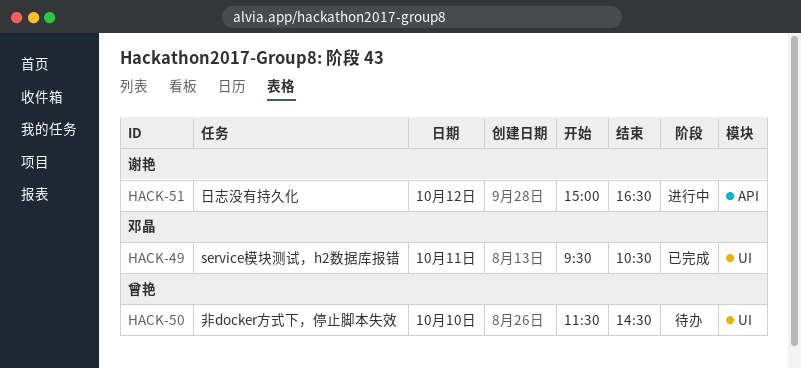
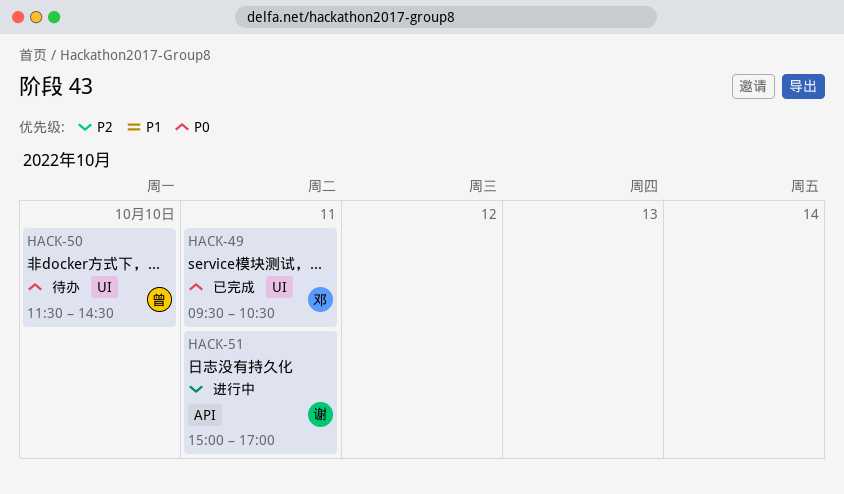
HACK-51, day: Oct 12 -> Oct 11
HACK-51, ends: 16:30 -> 17:00

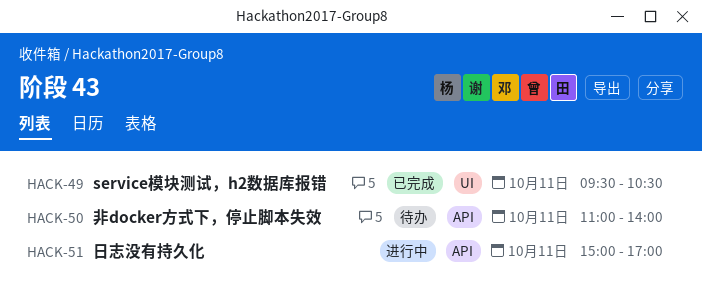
HACK-50, label: UI -> API
HACK-50, day: Oct 10 -> Oct 11
HACK-50, begins: 11:30 -> 11:00
HACK-50, ends: 14:30 -> 14:00

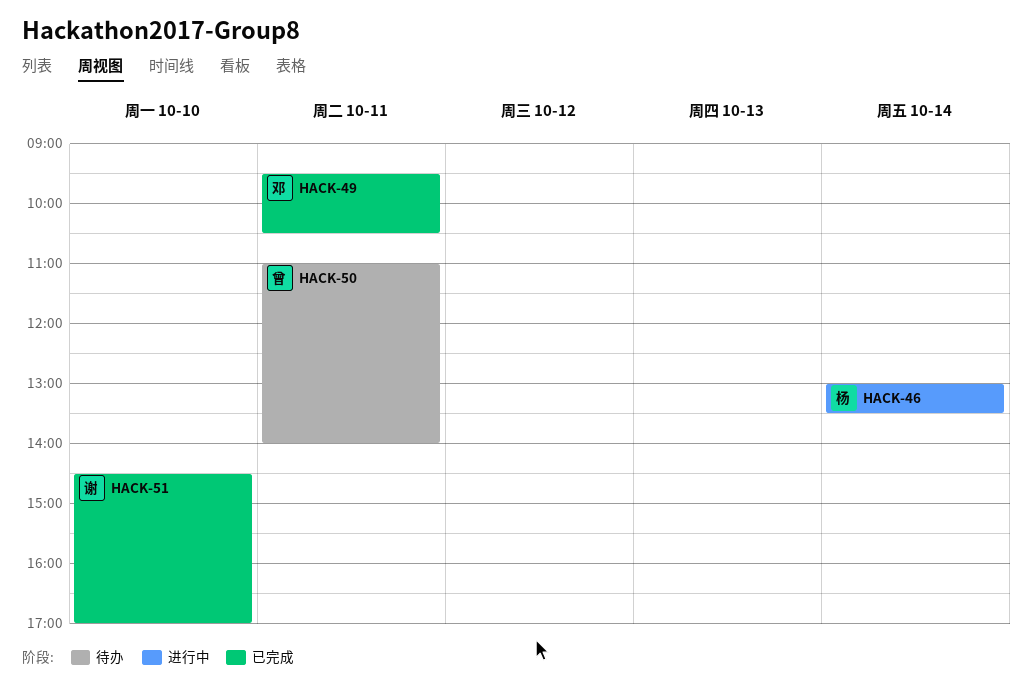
HACK-46: none -> present
HACK-51, status: 进行中 -> 已完成
HACK-51, day: Oct 11 -> Oct 10
HACK-51, begins: 15:00 -> 14:30

